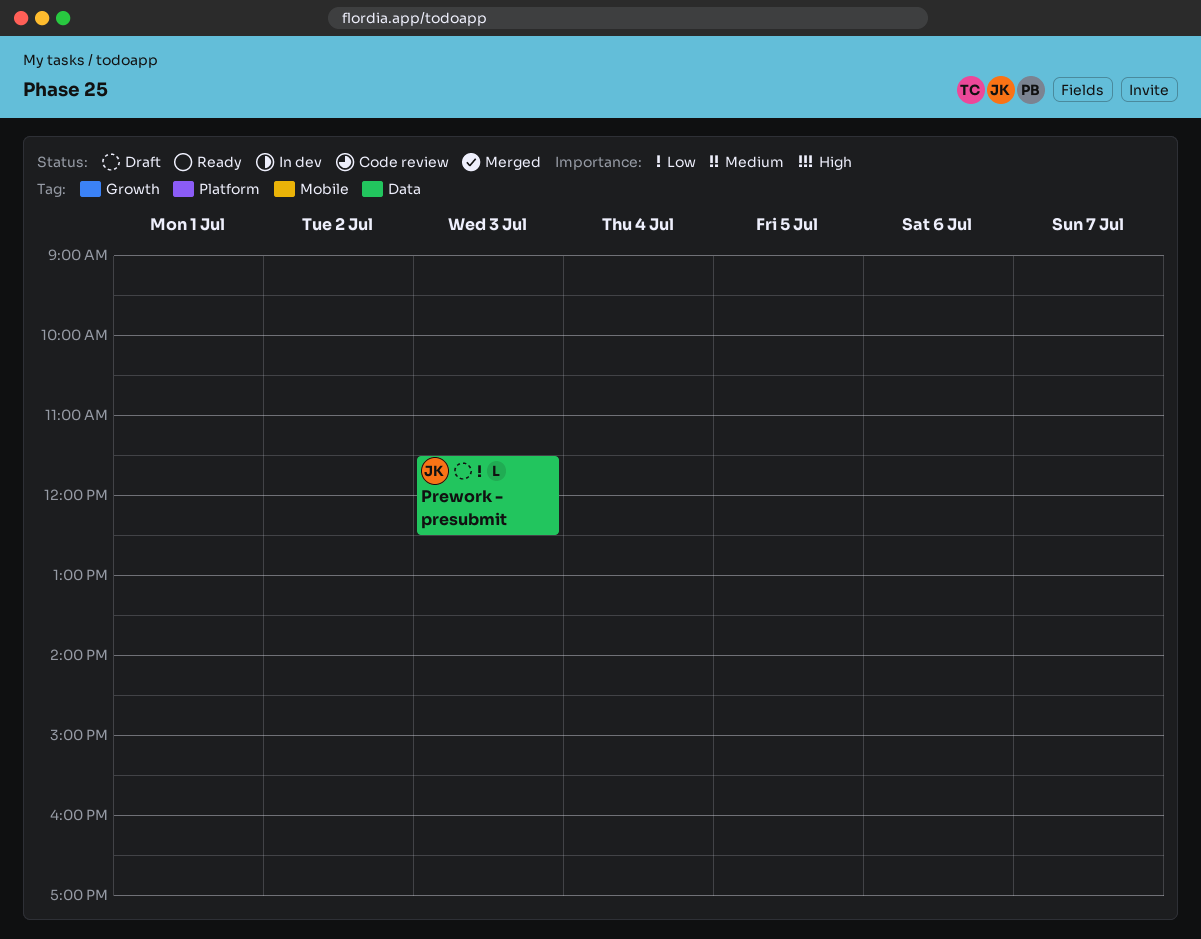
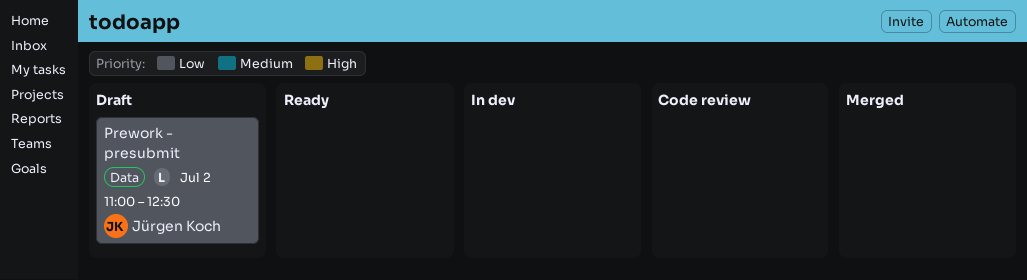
Prework - presubmit, day: Jul 3 -> Jul 2
Prework - presubmit, begins: 11:30 -> 11:00

